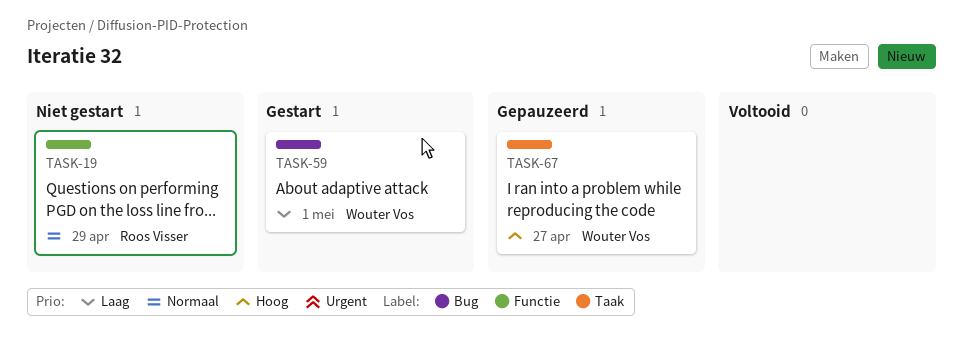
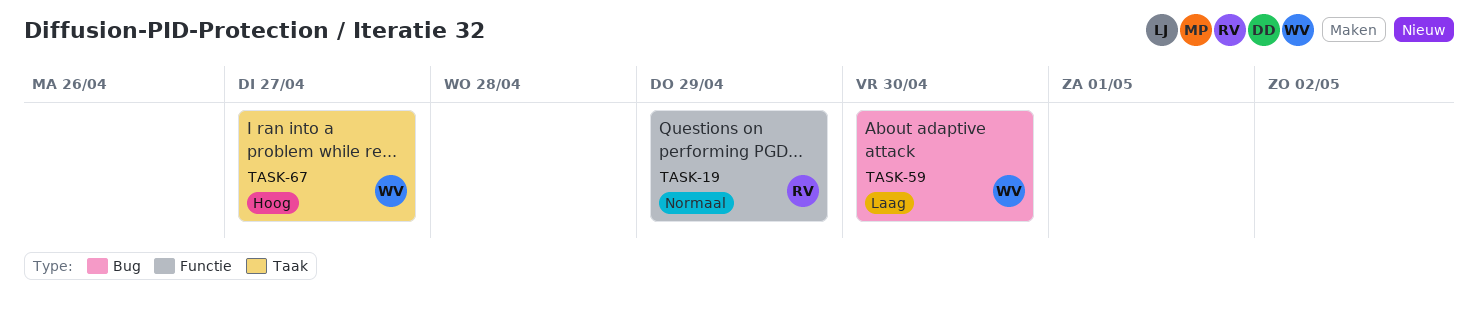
TASK-59, due: May 1 -> Apr 30

